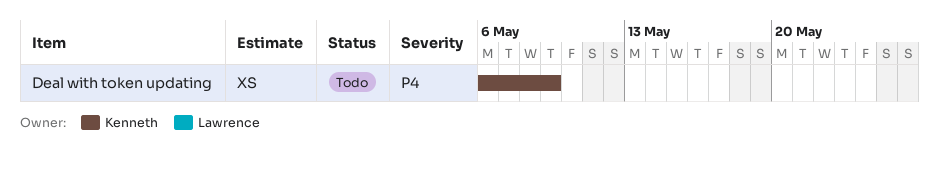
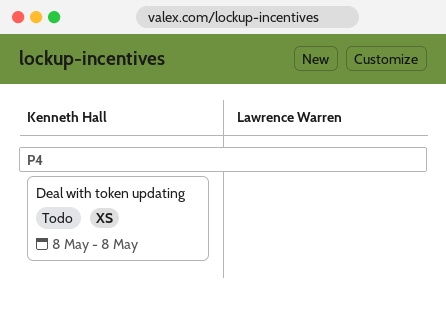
Deal with token updating, start: May 6 -> May 8
Deal with token updating, due: May 9 -> May 8

